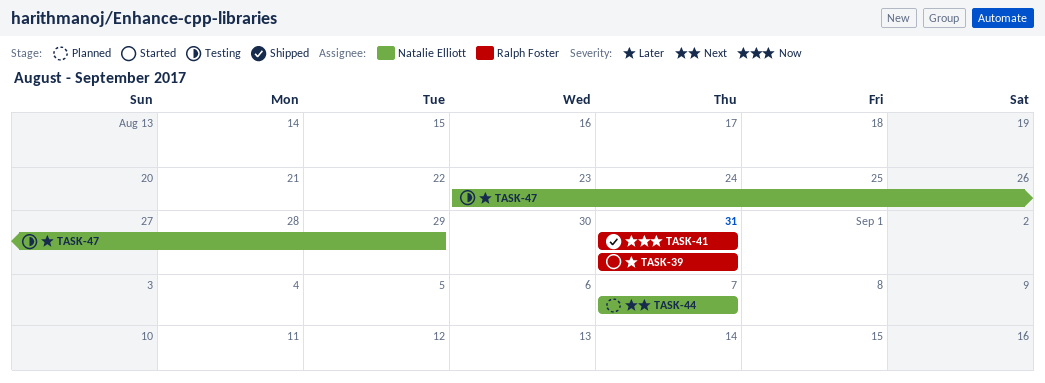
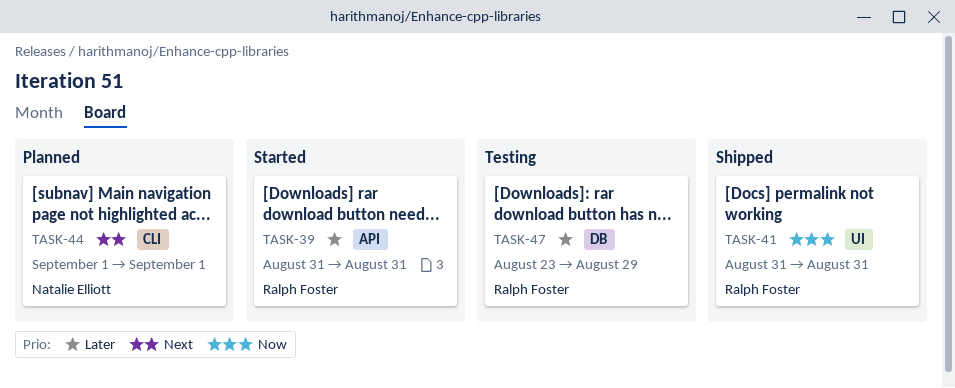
TASK-44, start: Sep 7 -> Sep 1
TASK-44, due: Sep 7 -> Sep 1
TASK-47, owner: Natalie Elliott -> Ralph Foster

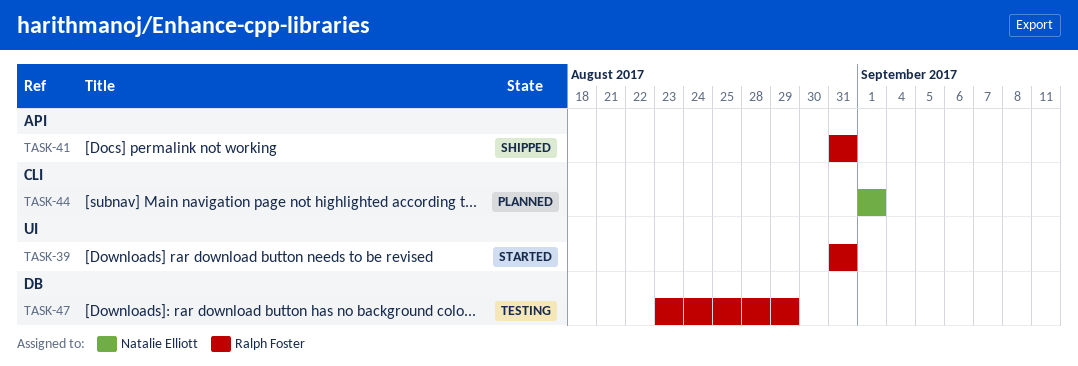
TASK-39, label: API -> UI
TASK-41, label: UI -> API

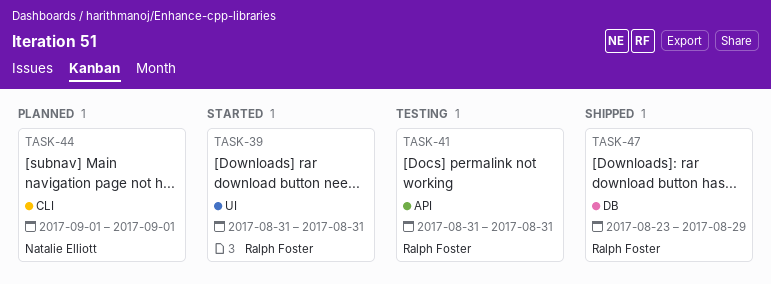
TASK-41, status: Shipped -> Testing
TASK-47, status: Testing -> Shipped

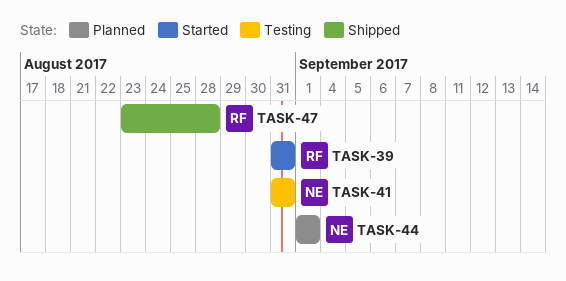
TASK-41, owner: Ralph Foster -> Natalie Elliott
TASK-47, due: Aug 29 -> Aug 28

